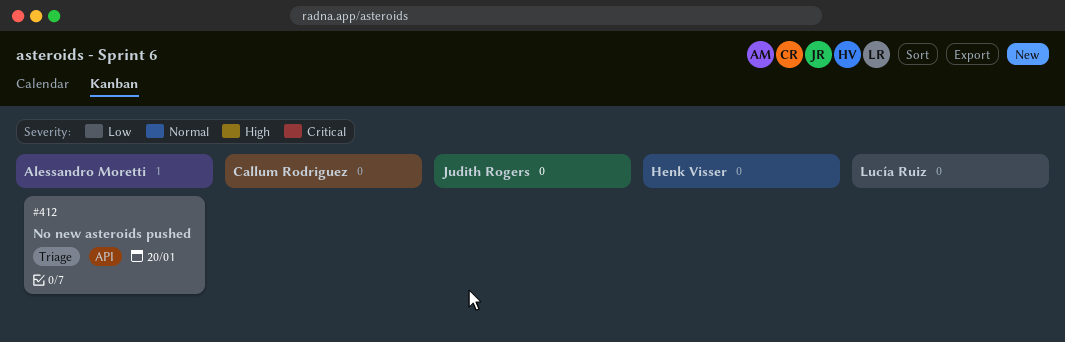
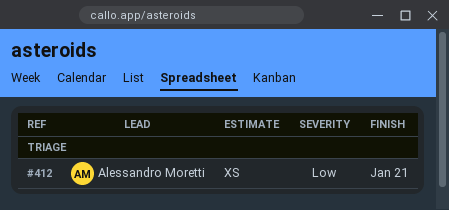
#412, due: Jan 20 -> Jan 21

